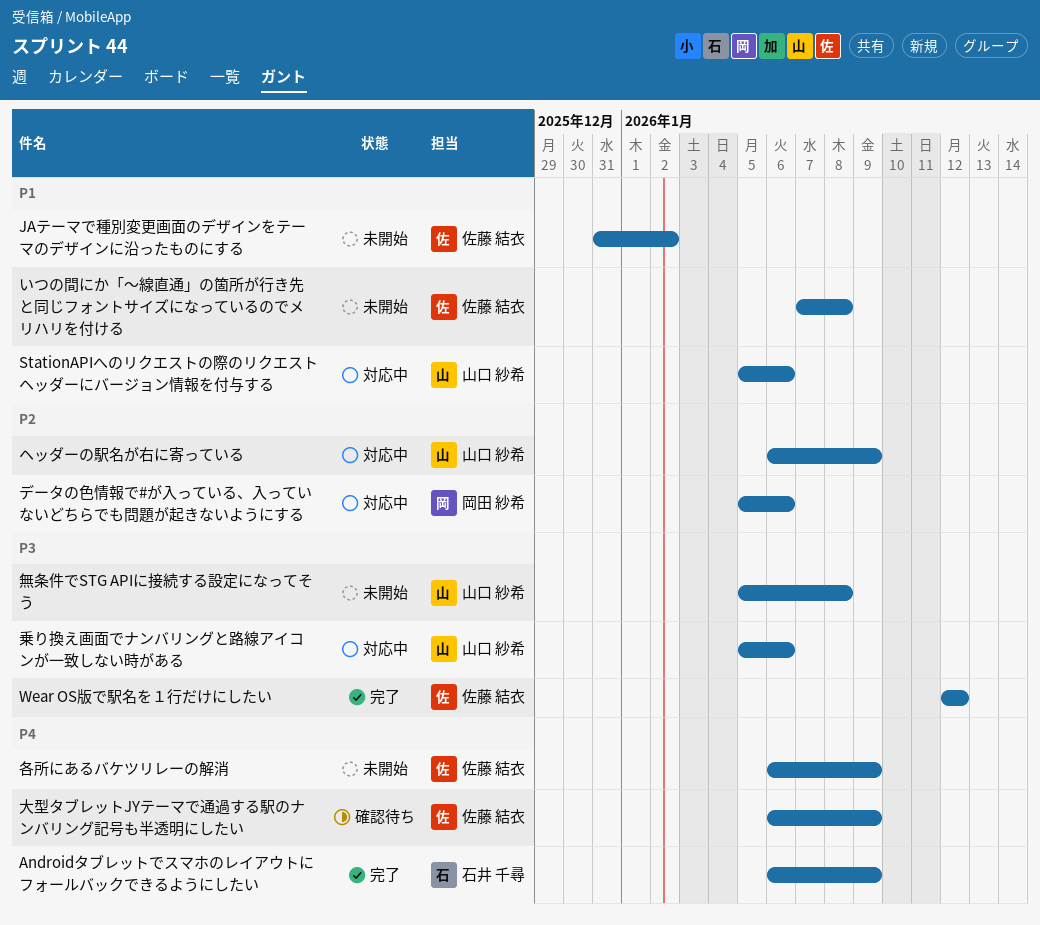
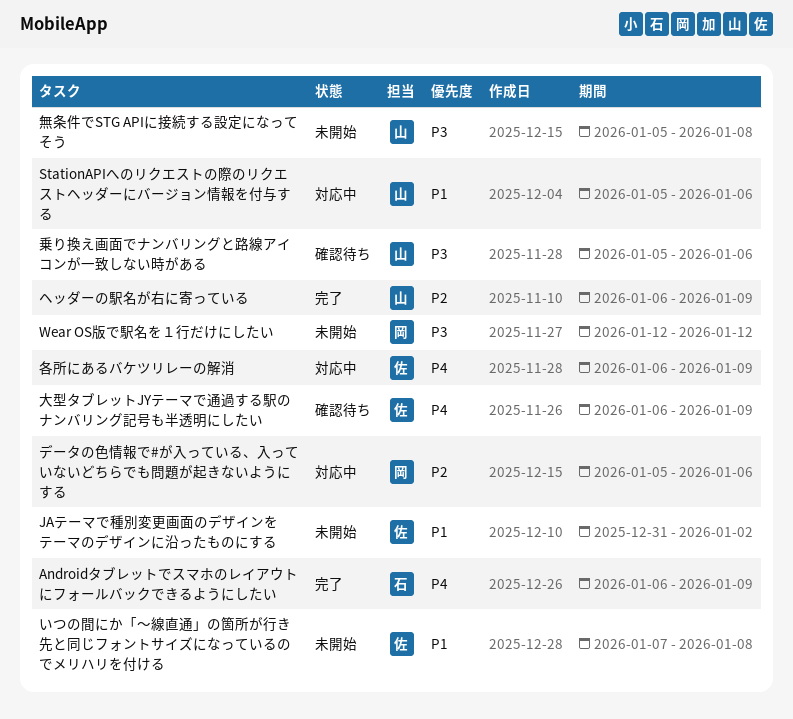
Wear OS版で駅名を１行だけにしたい, status: 完了 -> 未開始
Wear OS版で駅名を１行だけにしたい, owner: 佐藤 結衣 -> 岡田 紗希
ヘッダーの駅名が右に寄っている, status: 対応中 -> 完了
乗り換え画面でナンバリングと路線アイコンが一致しない時がある, status: 対応中 -> 確認待ち
各所にあるバケツリレーの解消, status: 未開始 -> 対応中

